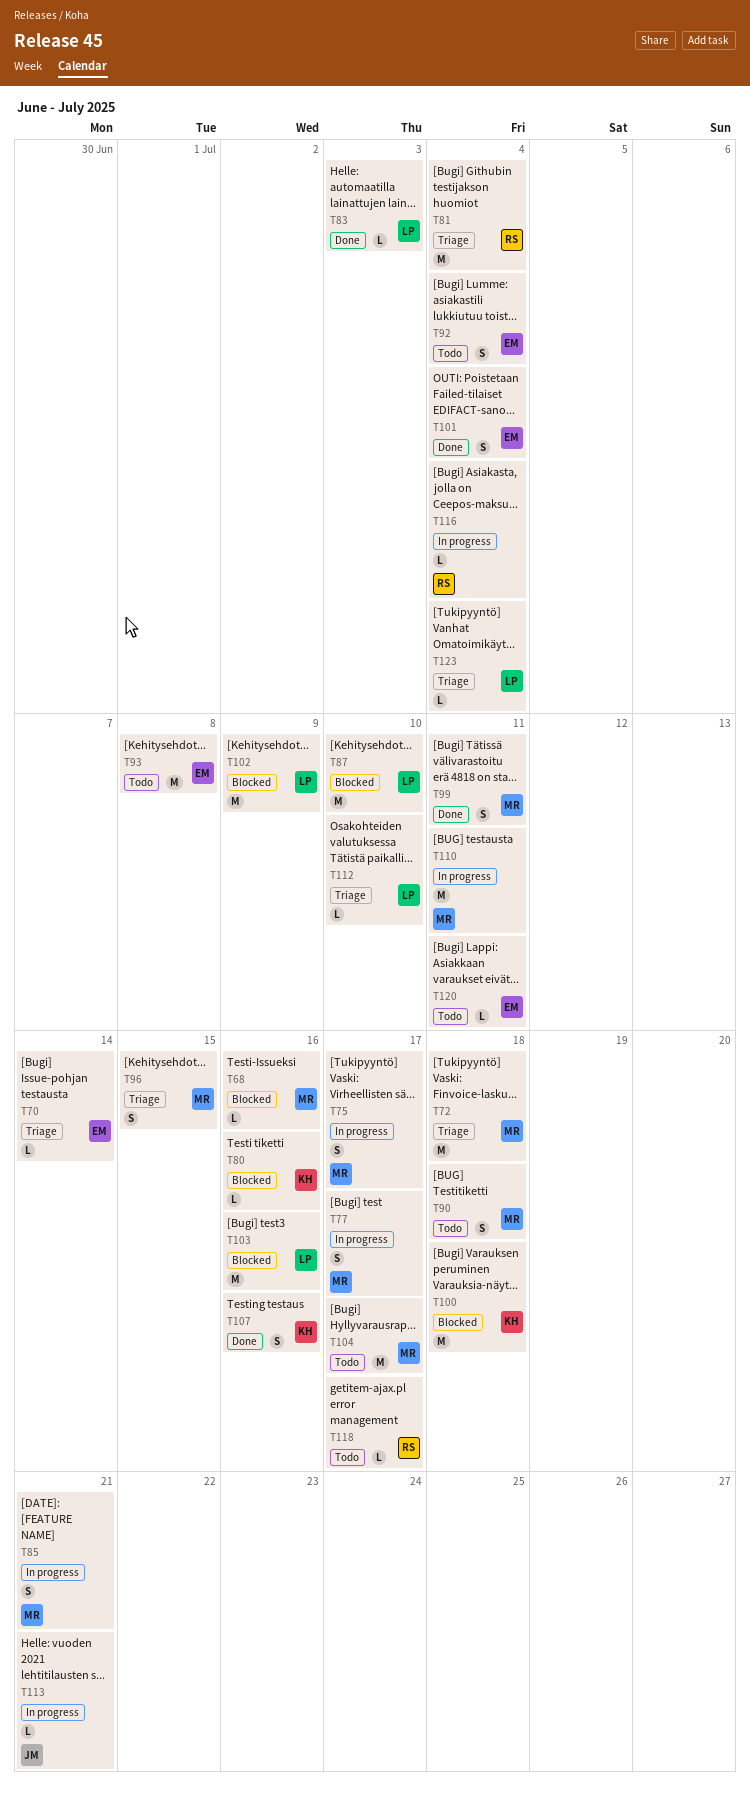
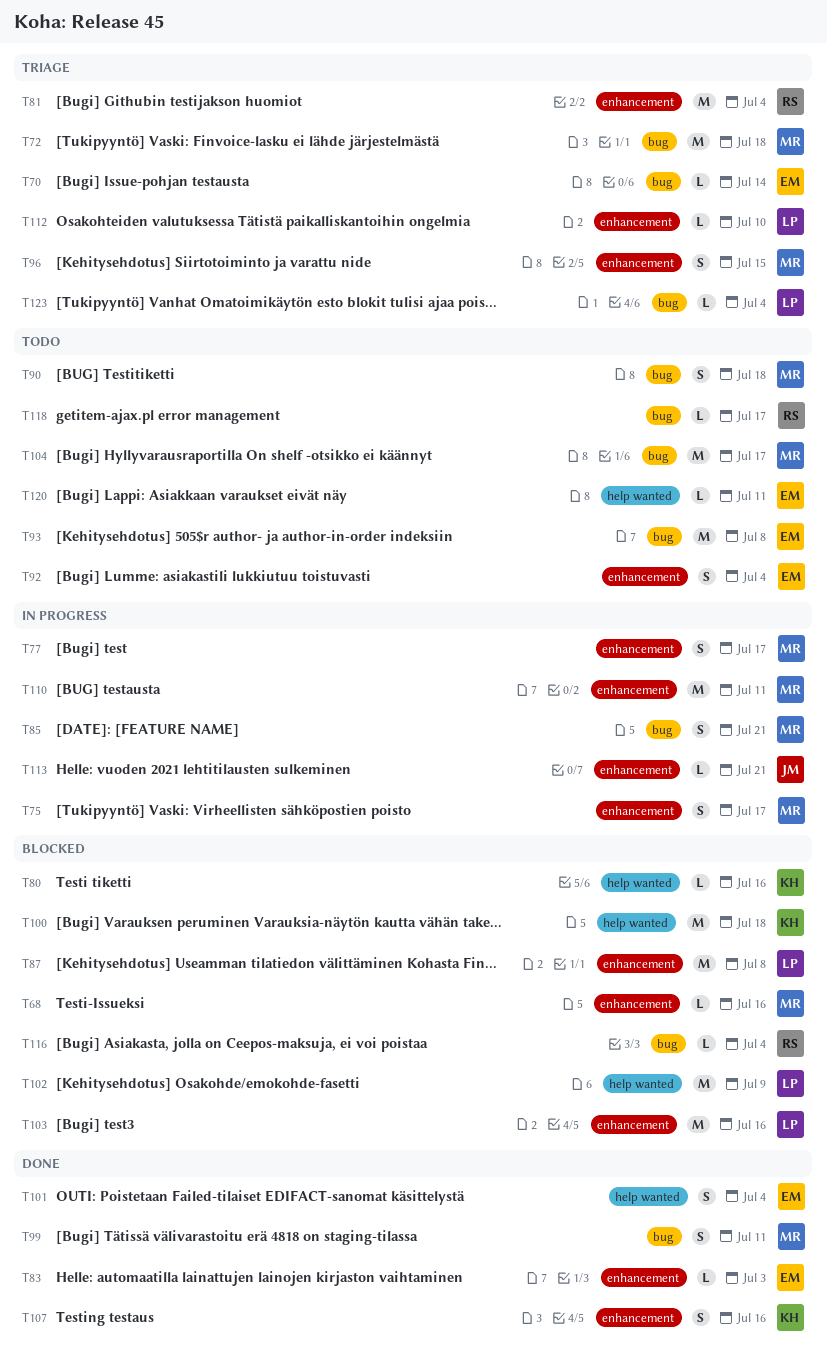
T83, owner: LP -> EM
T87, due: Jul 10 -> Jul 8
T116, status: In progress -> Blocked

